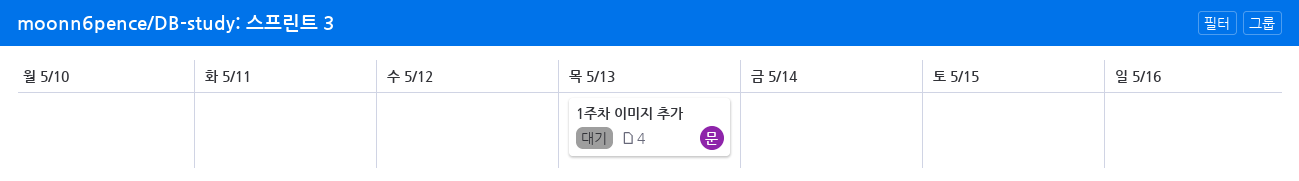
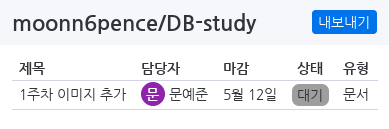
1주차 이미지 추가, due: May 13 -> May 12

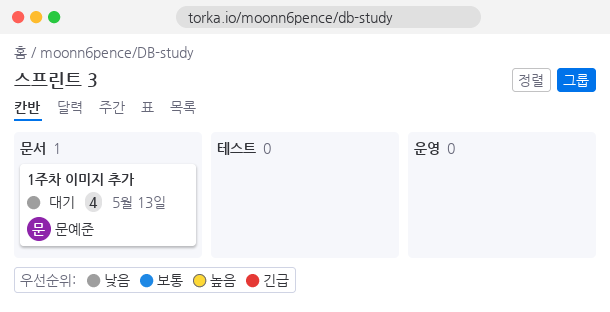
1주차 이미지 추가, due: May 12 -> May 13

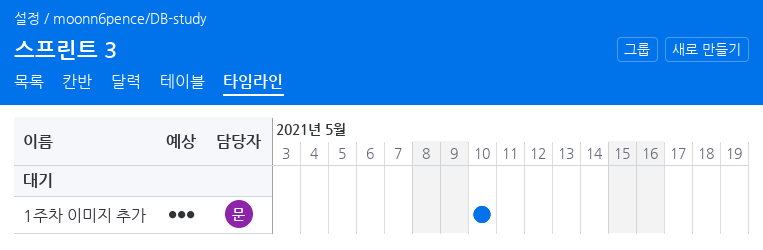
1주차 이미지 추가, estimate: 4 -> 3
1주차 이미지 추가, due: May 13 -> May 10

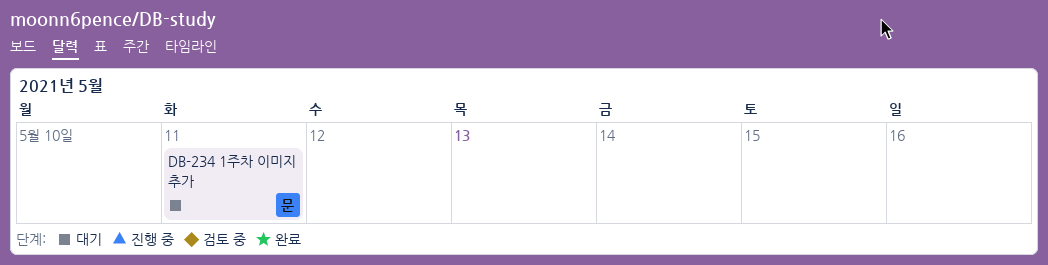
1주차 이미지 추가, due: May 10 -> May 11

